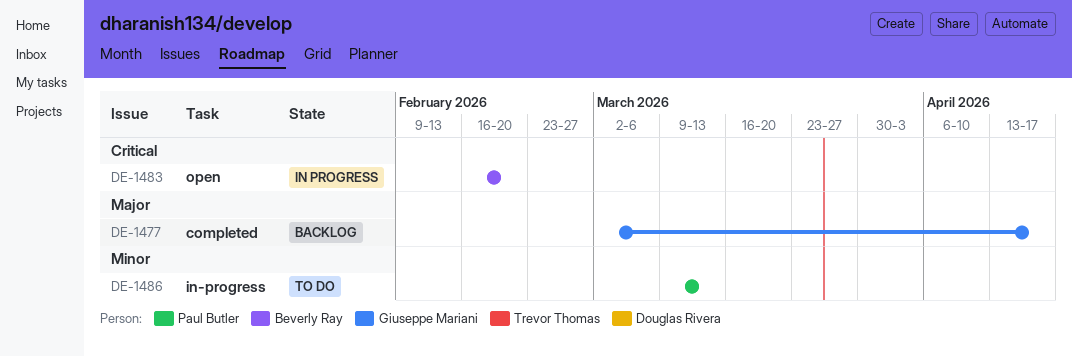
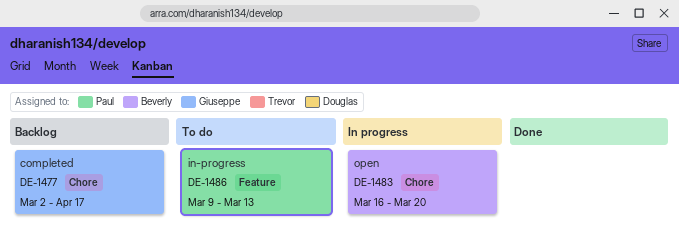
DE-1483, start: Feb 16 -> Mar 16
DE-1483, due: Feb 20 -> Mar 20

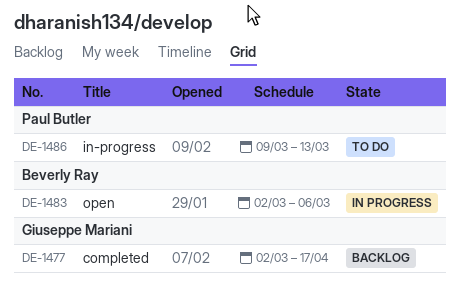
DE-1483, start: Mar 16 -> Mar 2
DE-1483, due: Mar 20 -> Mar 6

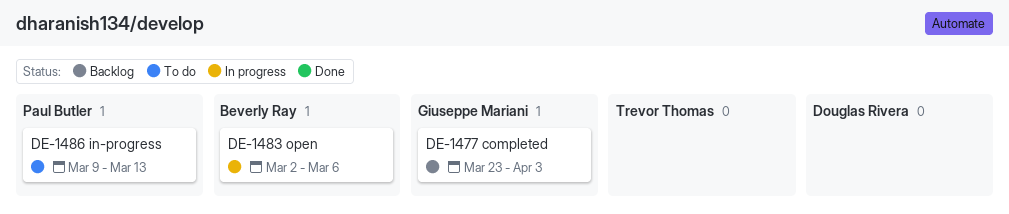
DE-1477, start: Mar 2 -> Mar 23
DE-1477, due: Apr 17 -> Apr 3

